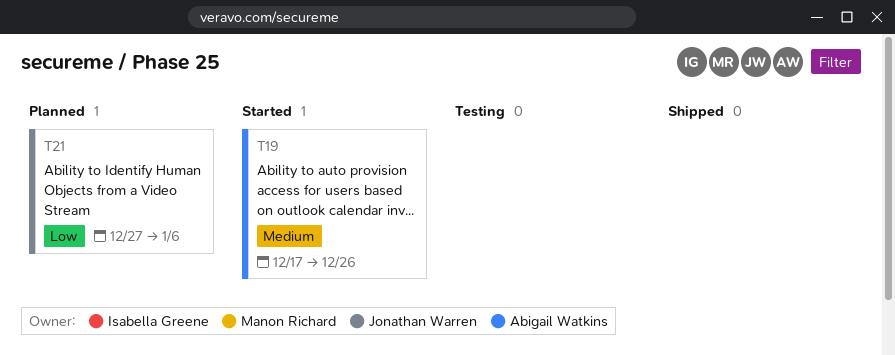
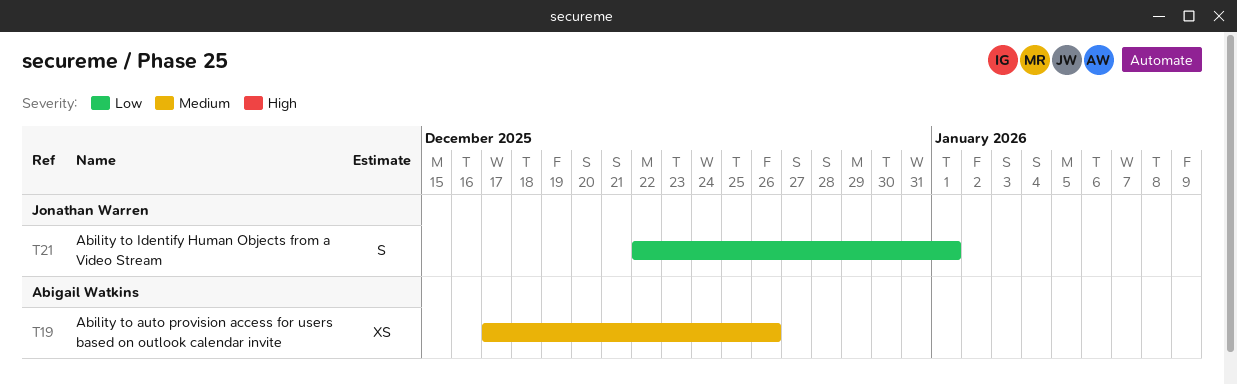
T21, start: Dec 27 -> Dec 22
T21, due: Jan 6 -> Jan 1

